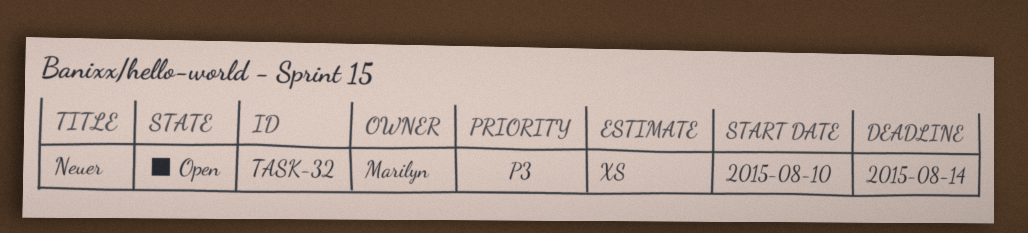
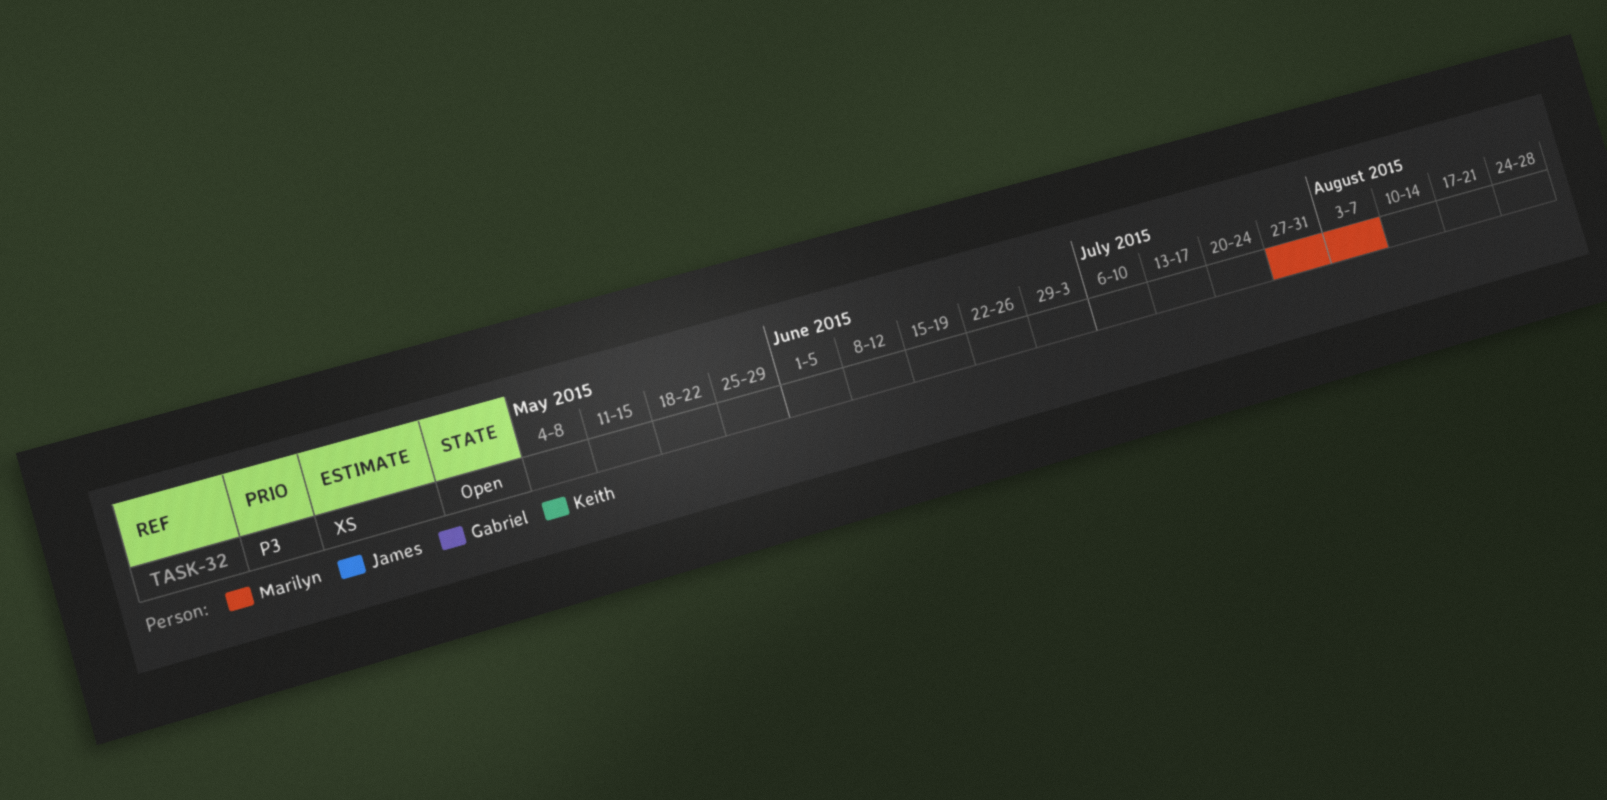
TASK-32, start: Aug 10 -> Jul 27
TASK-32, due: Aug 14 -> Aug 7

